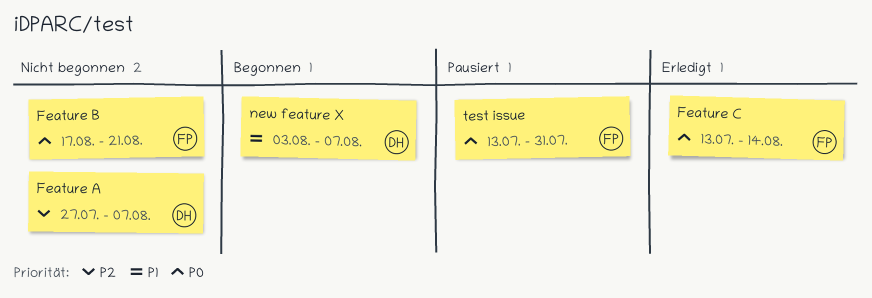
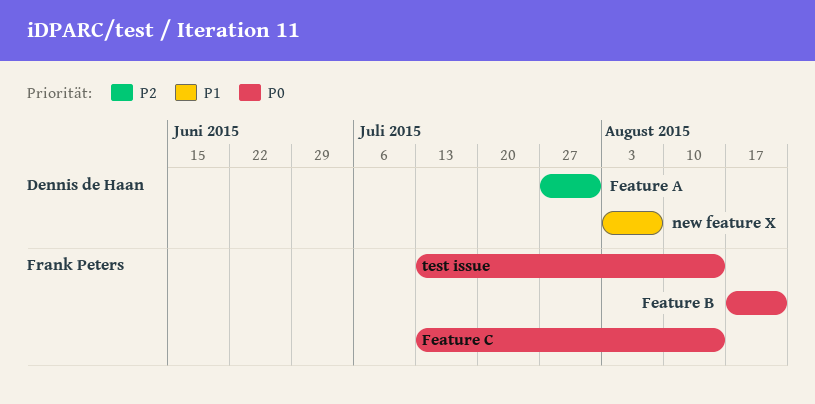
Feature A, due: Aug 7 -> Jul 31
test issue, due: Jul 31 -> Aug 14

